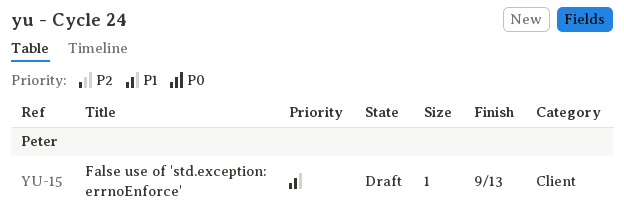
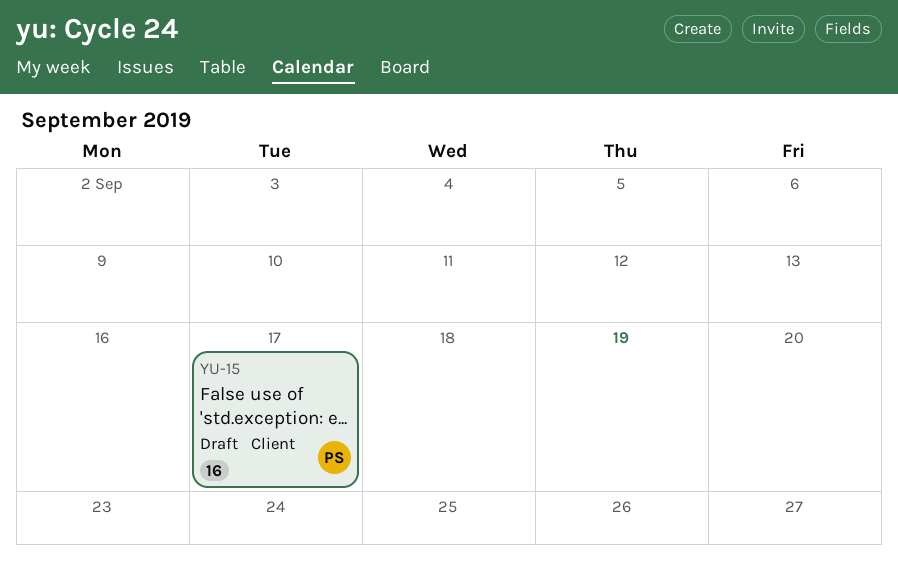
YU-15, estimate: 1 -> 16
YU-15, due: Sep 13 -> Sep 17

